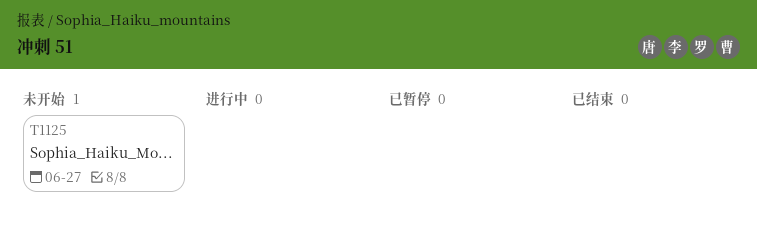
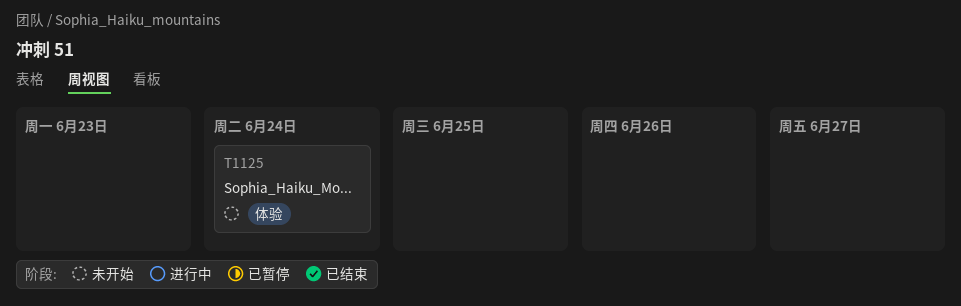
T1125, due: Jun 27 -> Jun 24

